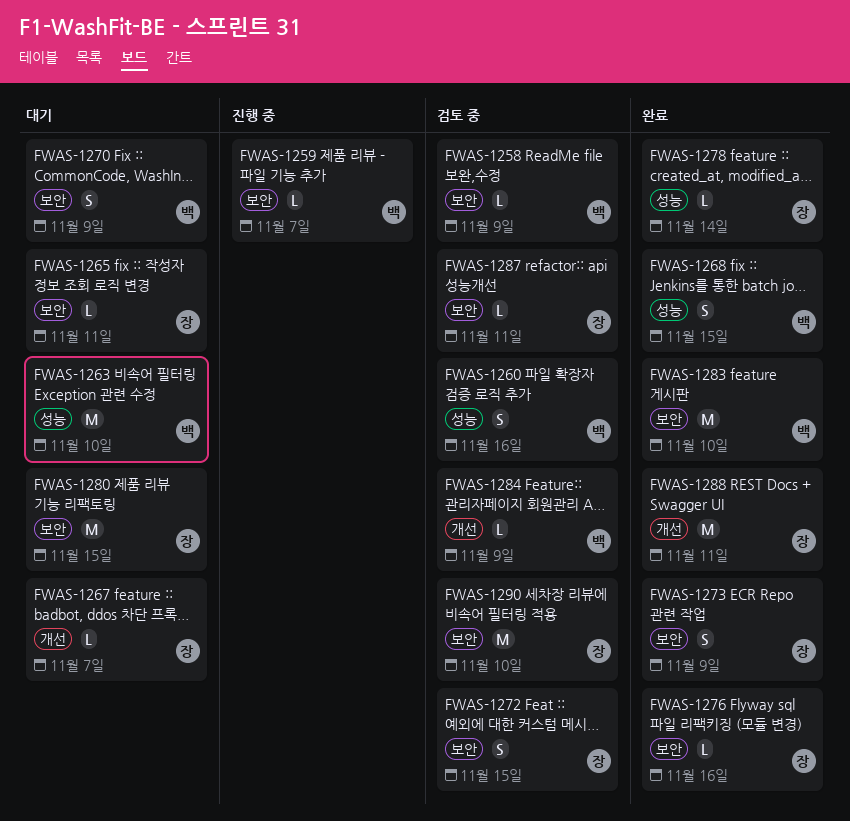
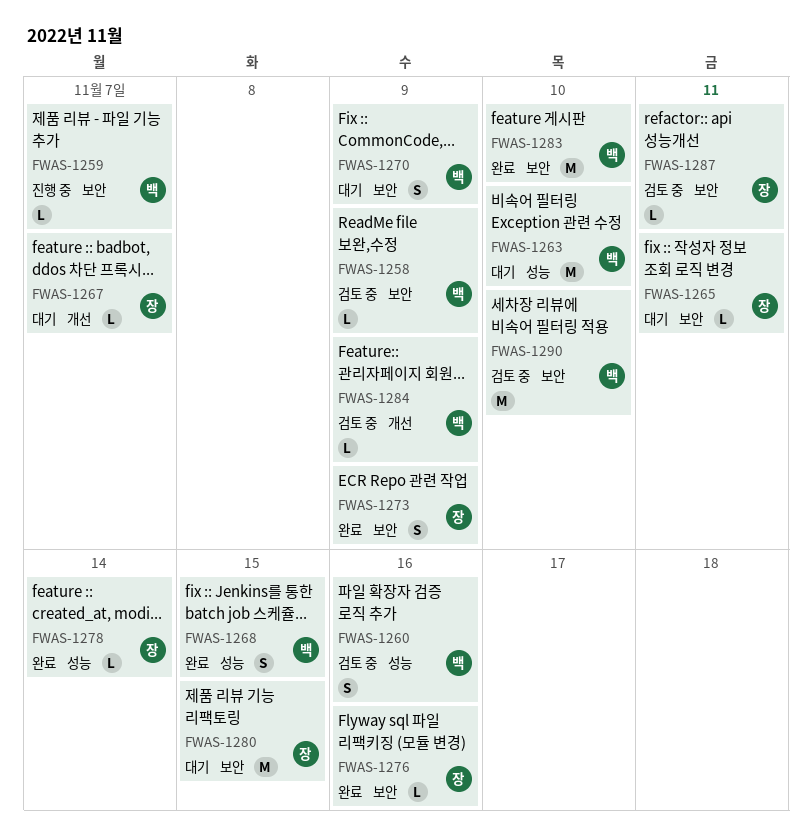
FWAS-1272: present -> none
FWAS-1288: present -> none
FWAS-1290, owner: 장 -> 백

